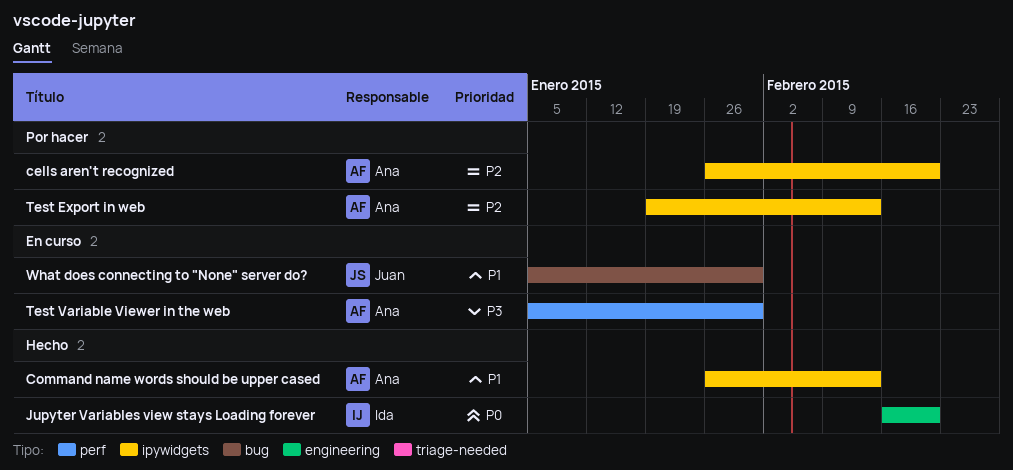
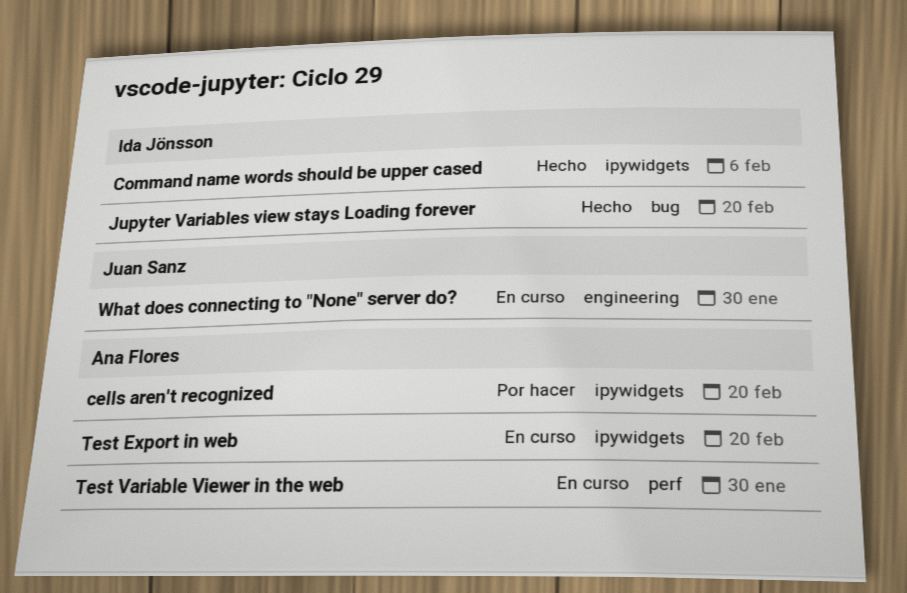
Command name words should be upper cased, owner: Ana Flores -> Ida Jönsson
Command name words should be upper cased, due: Feb 13 -> Feb 6
Jupyter Variables view stays Loading forever, label: engineering -> bug
Test Export in web, status: Por hacer -> En curso
Test Export in web, due: Feb 13 -> Feb 20
What does connecting to "None" server do?, label: bug -> engineering

